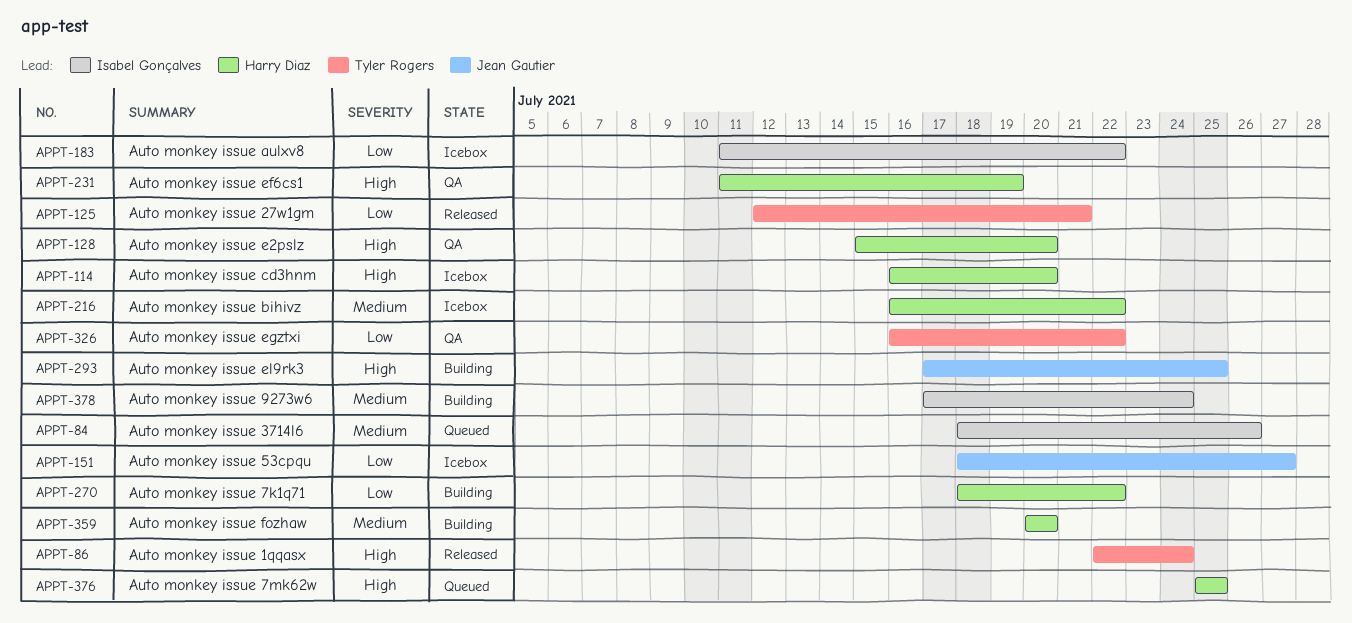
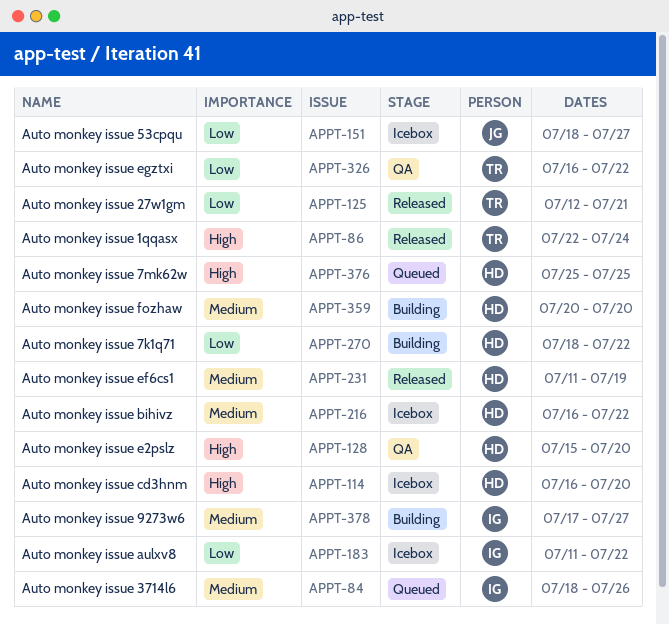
APPT-231, status: QA -> Released
APPT-231, priority: High -> Medium
APPT-293: present -> none
APPT-378, due: Jul 24 -> Jul 27

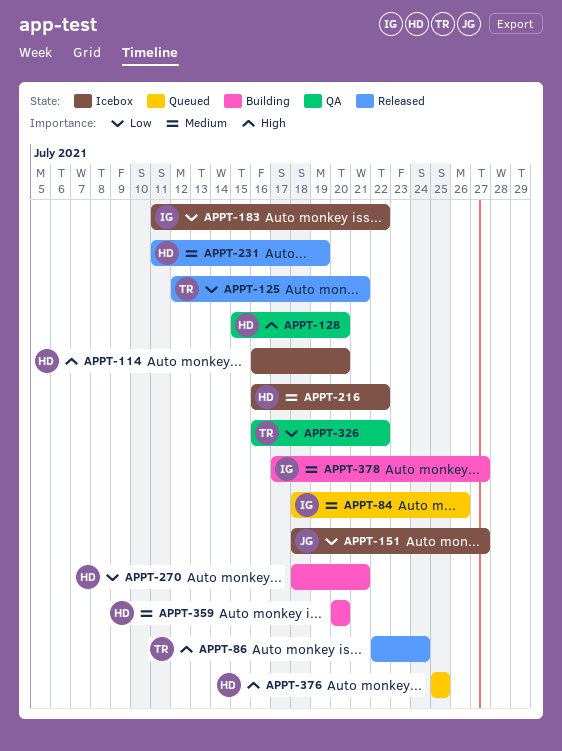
APPT-270, due: Jul 22 -> Jul 21

